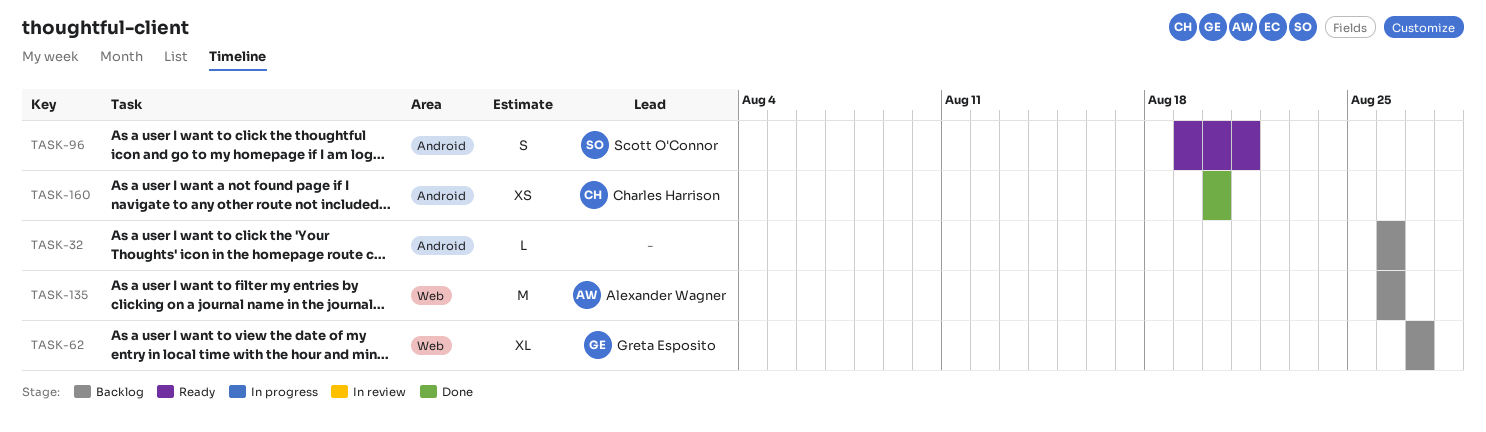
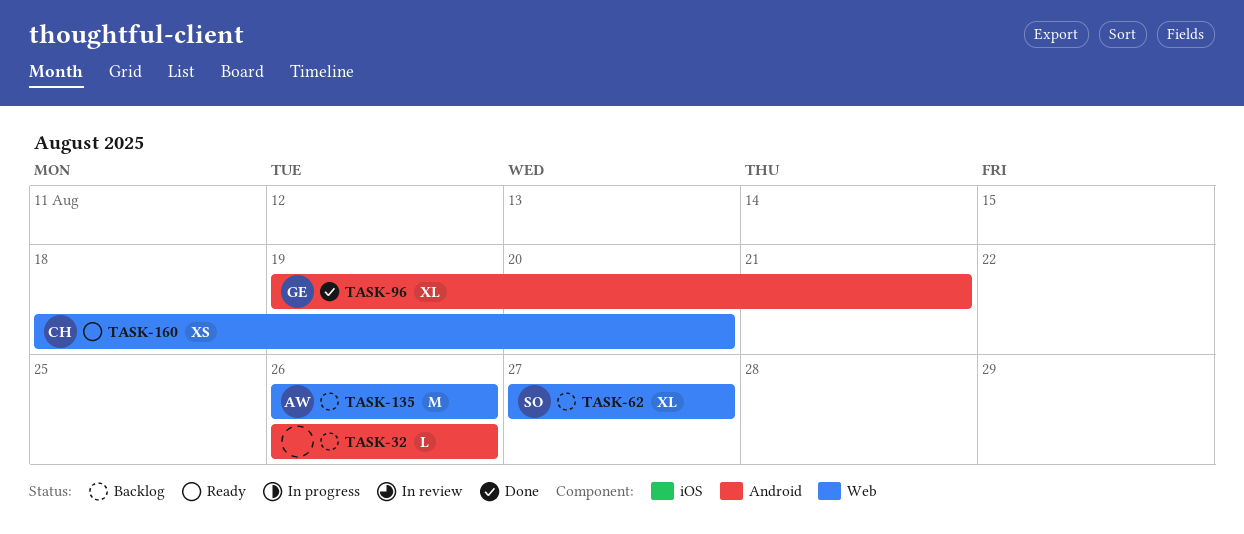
TASK-62, owner: Greta Esposito -> Scott O'Connor
TASK-96, status: Ready -> Done
TASK-96, owner: Scott O'Connor -> Greta Esposito
TASK-96, estimate: S -> XL
TASK-160, status: Done -> Ready
TASK-160, label: Android -> Web
TASK-160, start: Aug 20 -> Aug 18

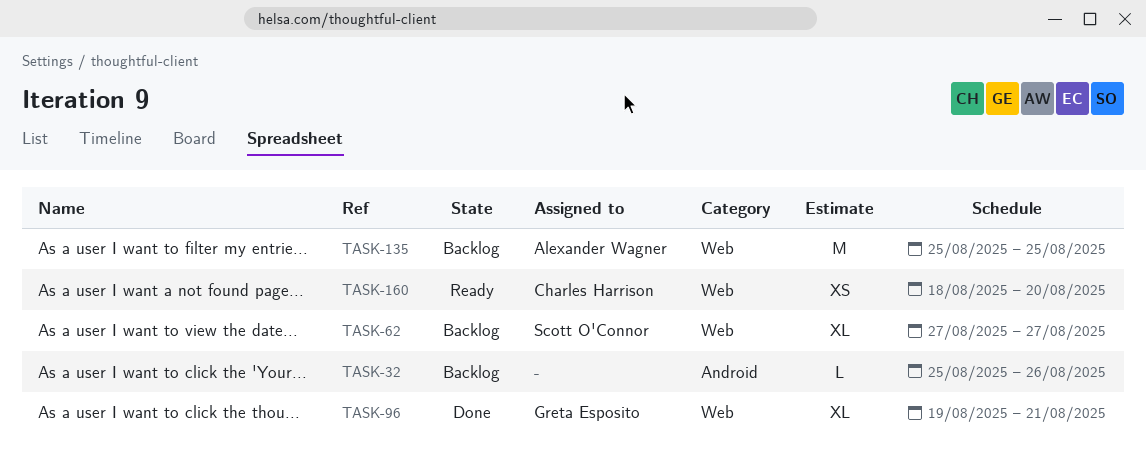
TASK-32, start: Aug 26 -> Aug 25
TASK-96, label: Android -> Web
TASK-135, start: Aug 26 -> Aug 25
TASK-135, due: Aug 26 -> Aug 25

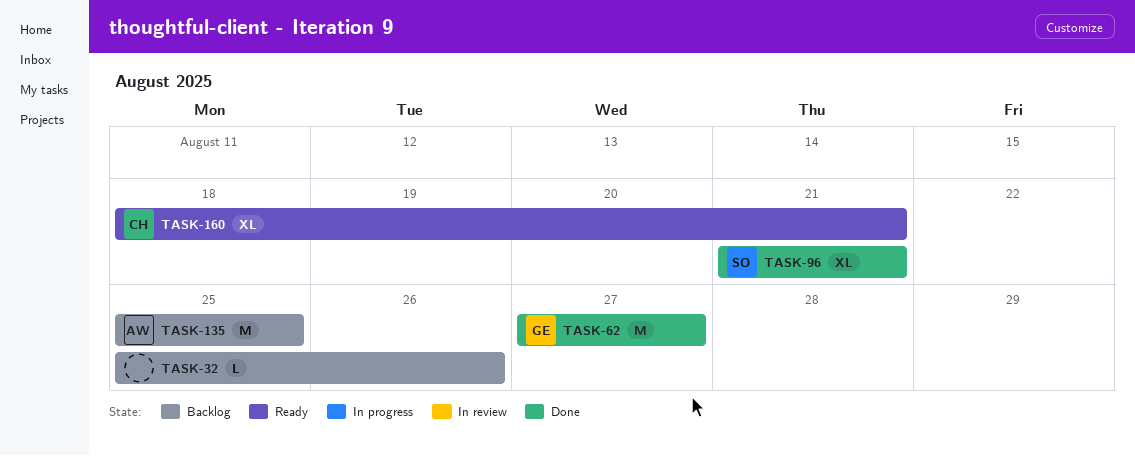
TASK-62, status: Backlog -> Done
TASK-62, owner: Scott O'Connor -> Greta Esposito
TASK-62, estimate: XL -> M
TASK-96, owner: Greta Esposito -> Scott O'Connor
TASK-96, start: Aug 19 -> Aug 21
TASK-160, estimate: XS -> XL
TASK-160, due: Aug 20 -> Aug 21

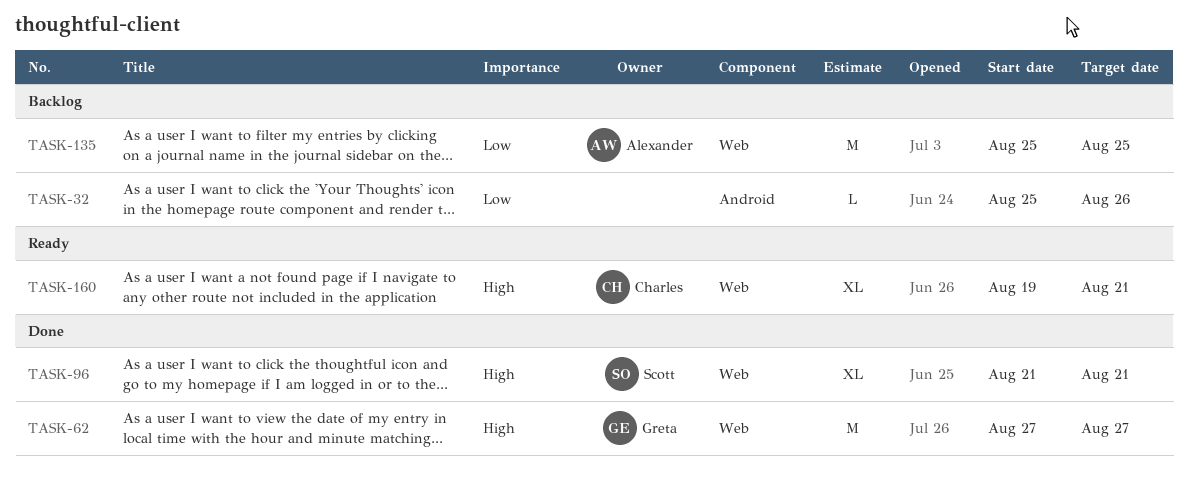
TASK-160, start: Aug 18 -> Aug 19

